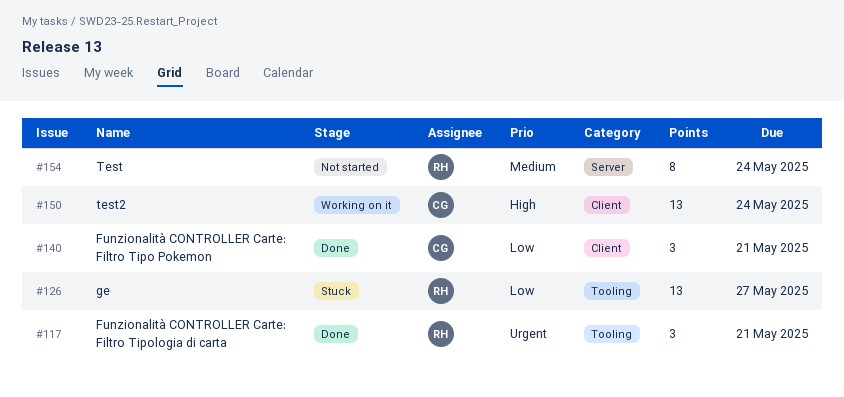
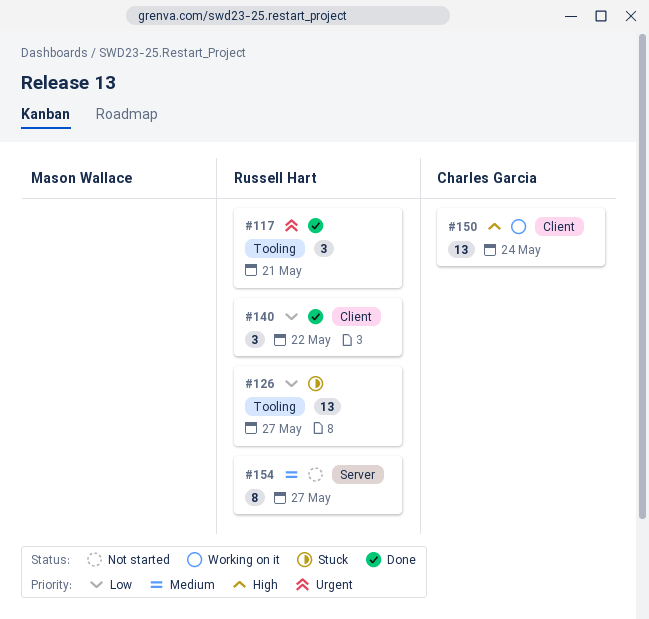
#140, owner: Charles Garcia -> Russell Hart
#140, due: May 21 -> May 22
#154, due: May 24 -> May 27

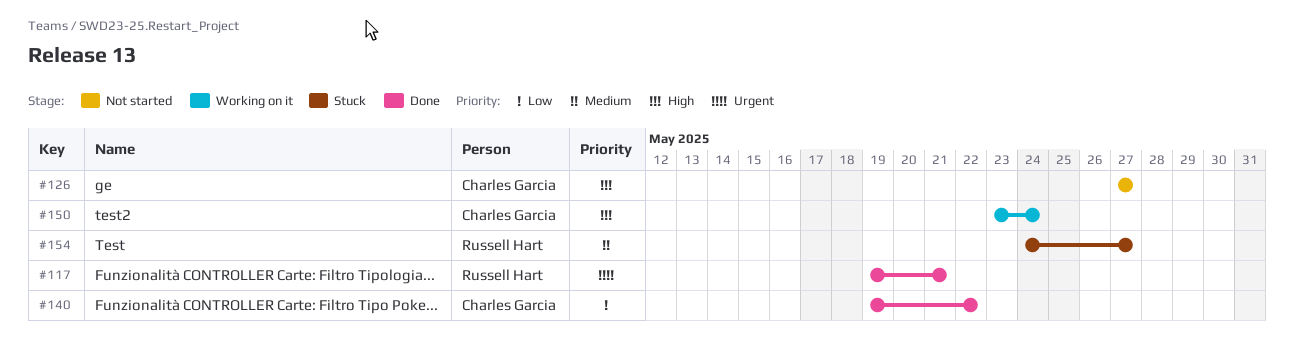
#126, status: Stuck -> Not started
#126, owner: Russell Hart -> Charles Garcia
#126, priority: Low -> High
#140, owner: Russell Hart -> Charles Garcia
#154, status: Not started -> Stuck

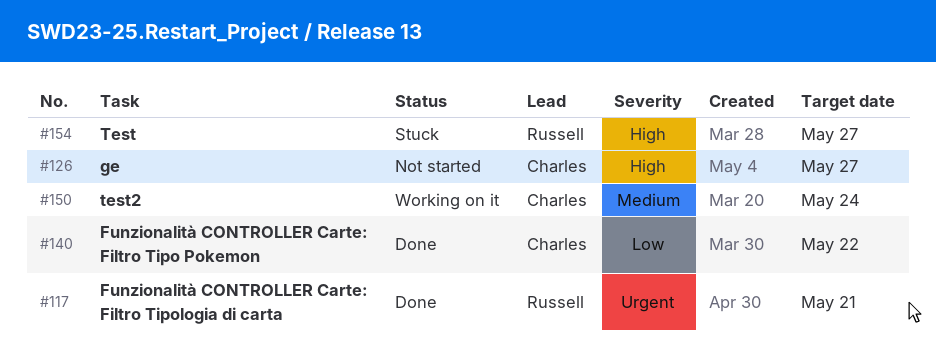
#150, priority: High -> Medium
#154, priority: Medium -> High

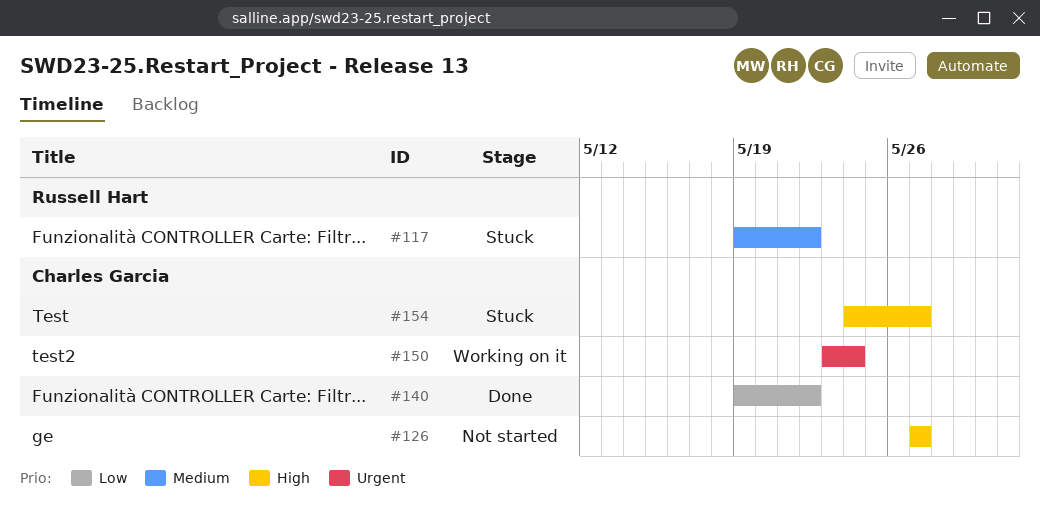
#117, status: Done -> Stuck
#117, priority: Urgent -> Medium
#117, due: May 21 -> May 22
#150, priority: Medium -> Urgent
#154, owner: Russell Hart -> Charles Garcia

